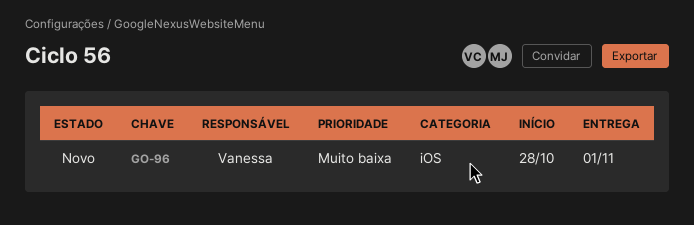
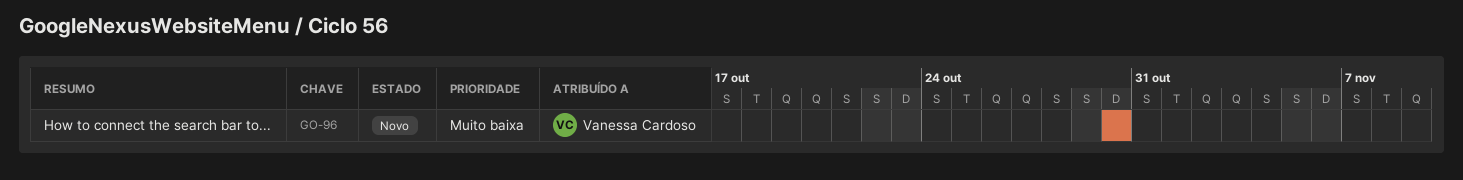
GO-96, start: Oct 28 -> Oct 30
GO-96, due: Nov 1 -> Oct 30

